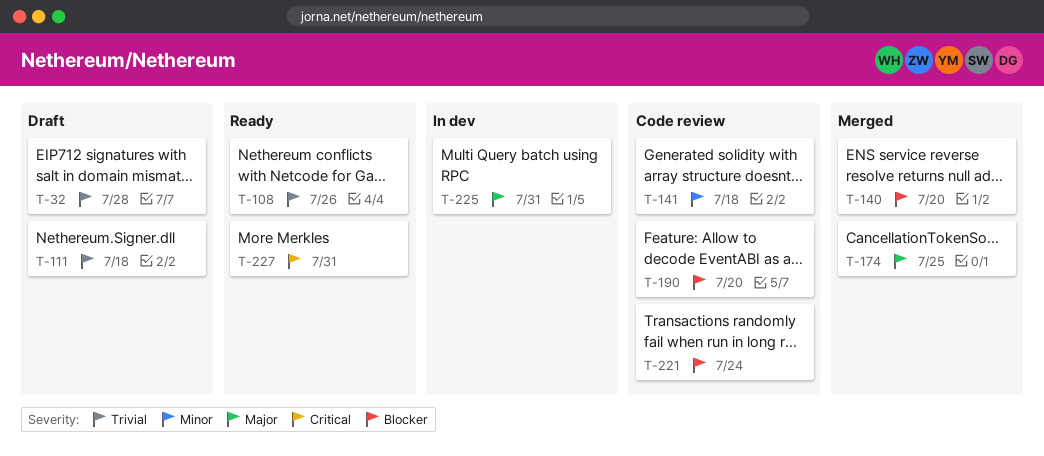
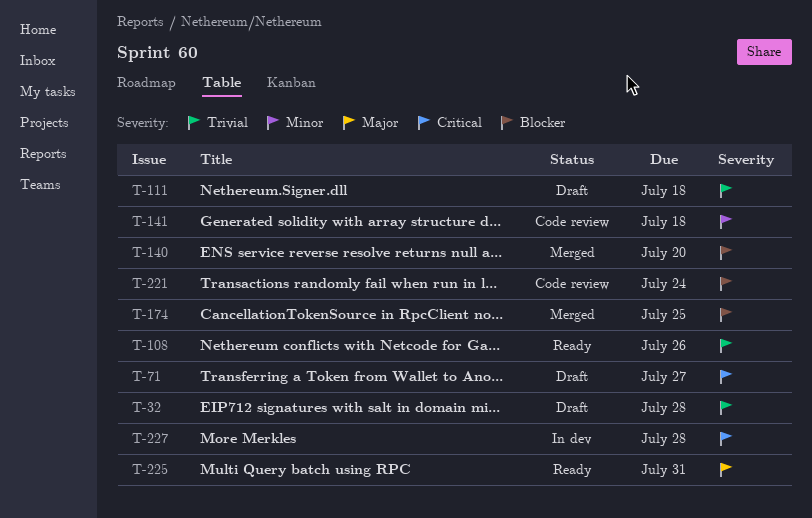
T-71: none -> present
T-174, priority: Major -> Blocker
T-190: present -> none
T-225, status: In dev -> Ready
T-227, status: Ready -> In dev
T-227, due: Jul 31 -> Jul 28

